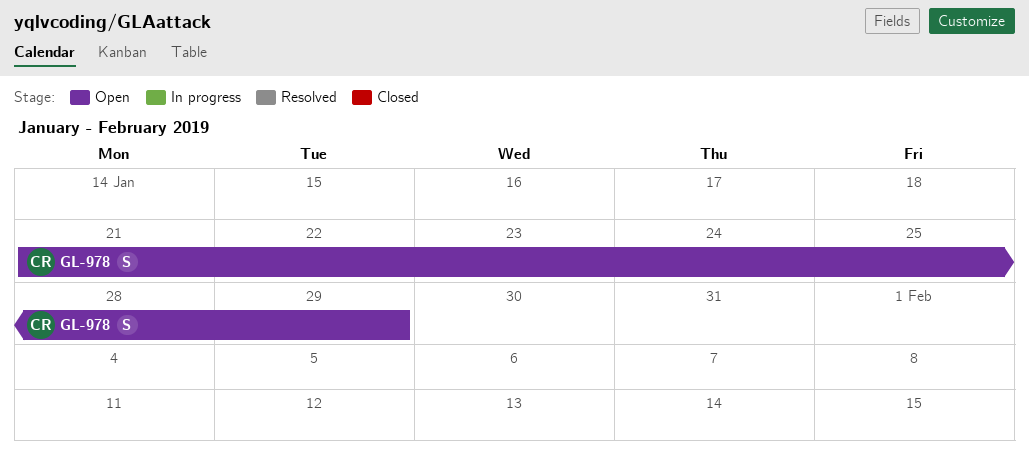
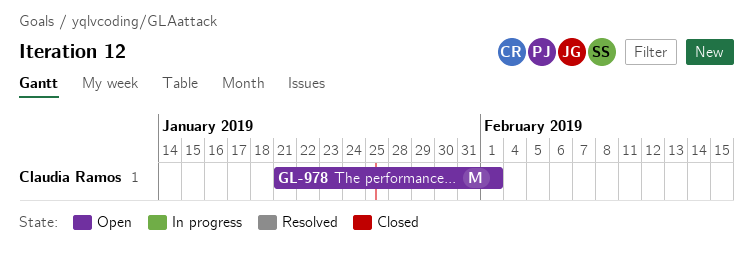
GL-978, estimate: S -> M
GL-978, due: Jan 29 -> Feb 1

